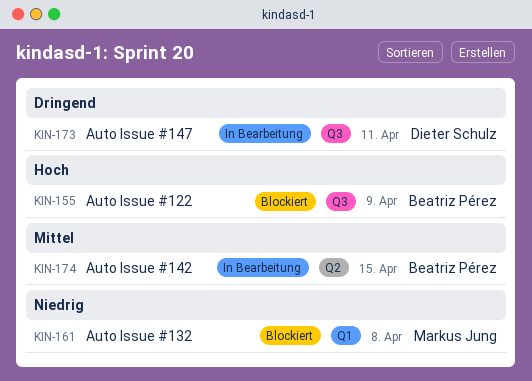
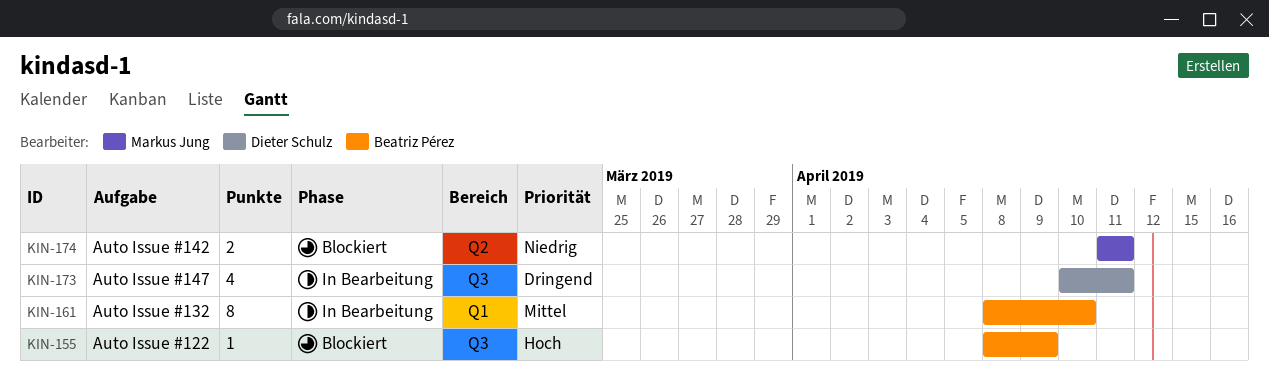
KIN-161, status: Blockiert -> In Bearbeitung
KIN-161, owner: Markus Jung -> Beatriz Pérez
KIN-161, priority: Niedrig -> Mittel
KIN-161, due: Apr 8 -> Apr 10
KIN-174, status: In Bearbeitung -> Blockiert
KIN-174, owner: Beatriz Pérez -> Markus Jung
KIN-174, priority: Mittel -> Niedrig
KIN-174, due: Apr 15 -> Apr 11

